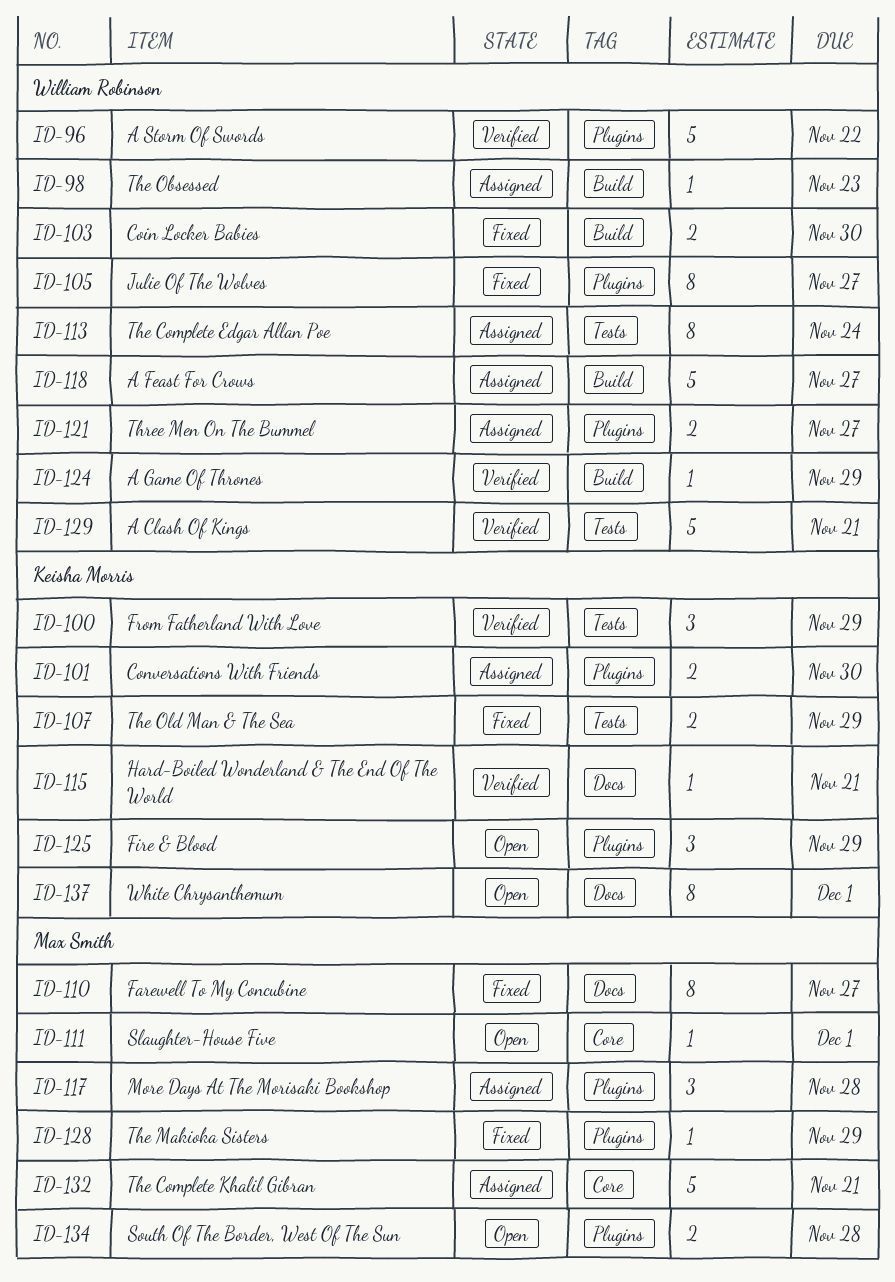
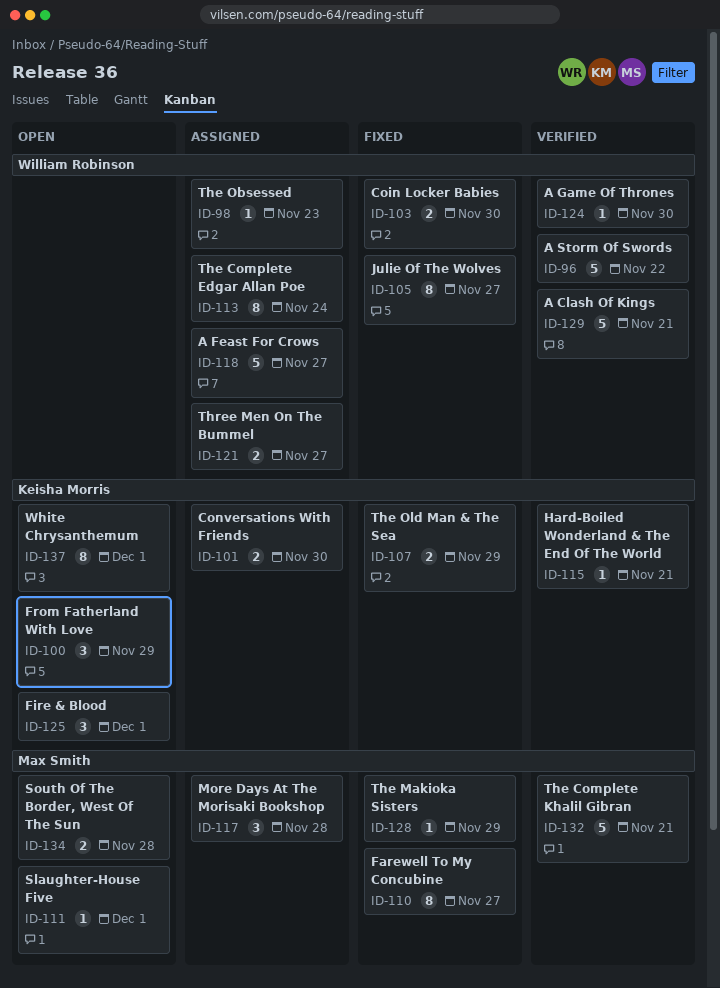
ID-100, status: Verified -> Open
ID-124, due: Nov 29 -> Nov 30
ID-125, due: Nov 29 -> Dec 1
ID-132, status: Assigned -> Verified

